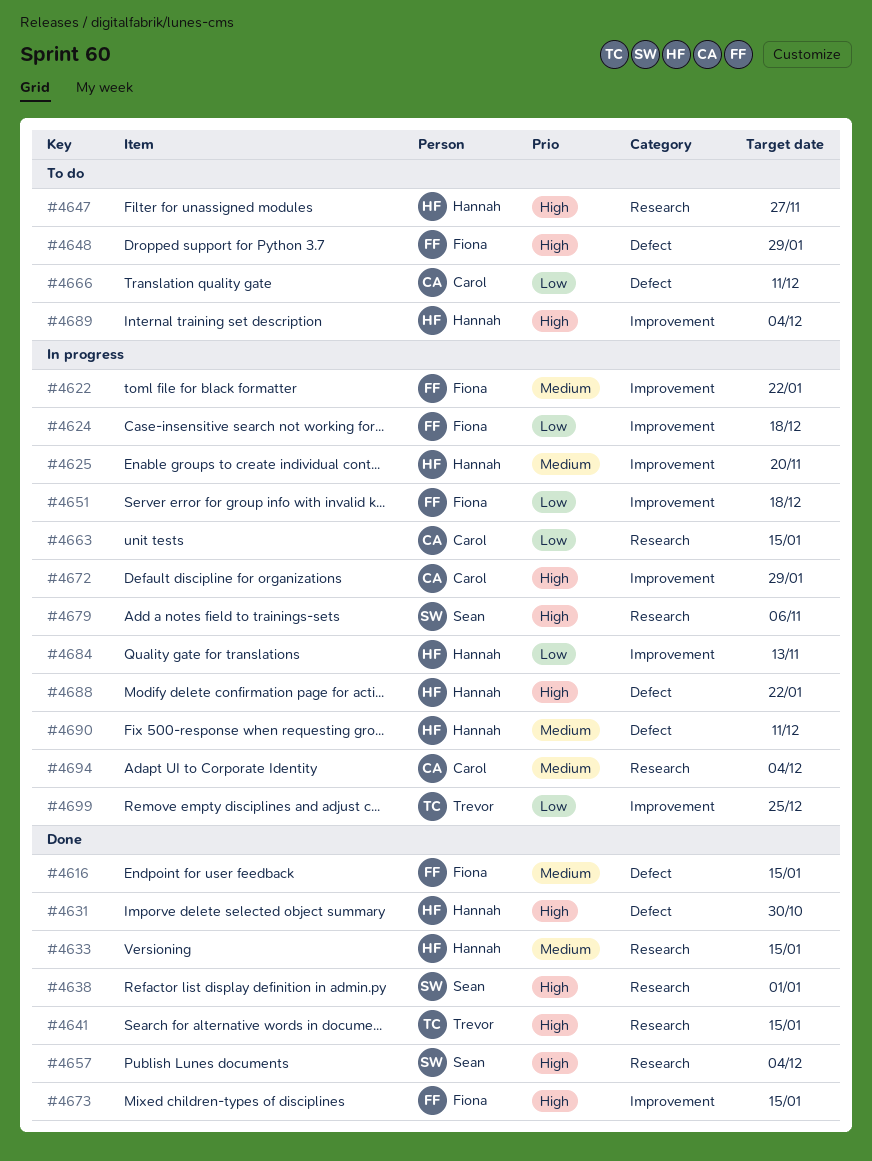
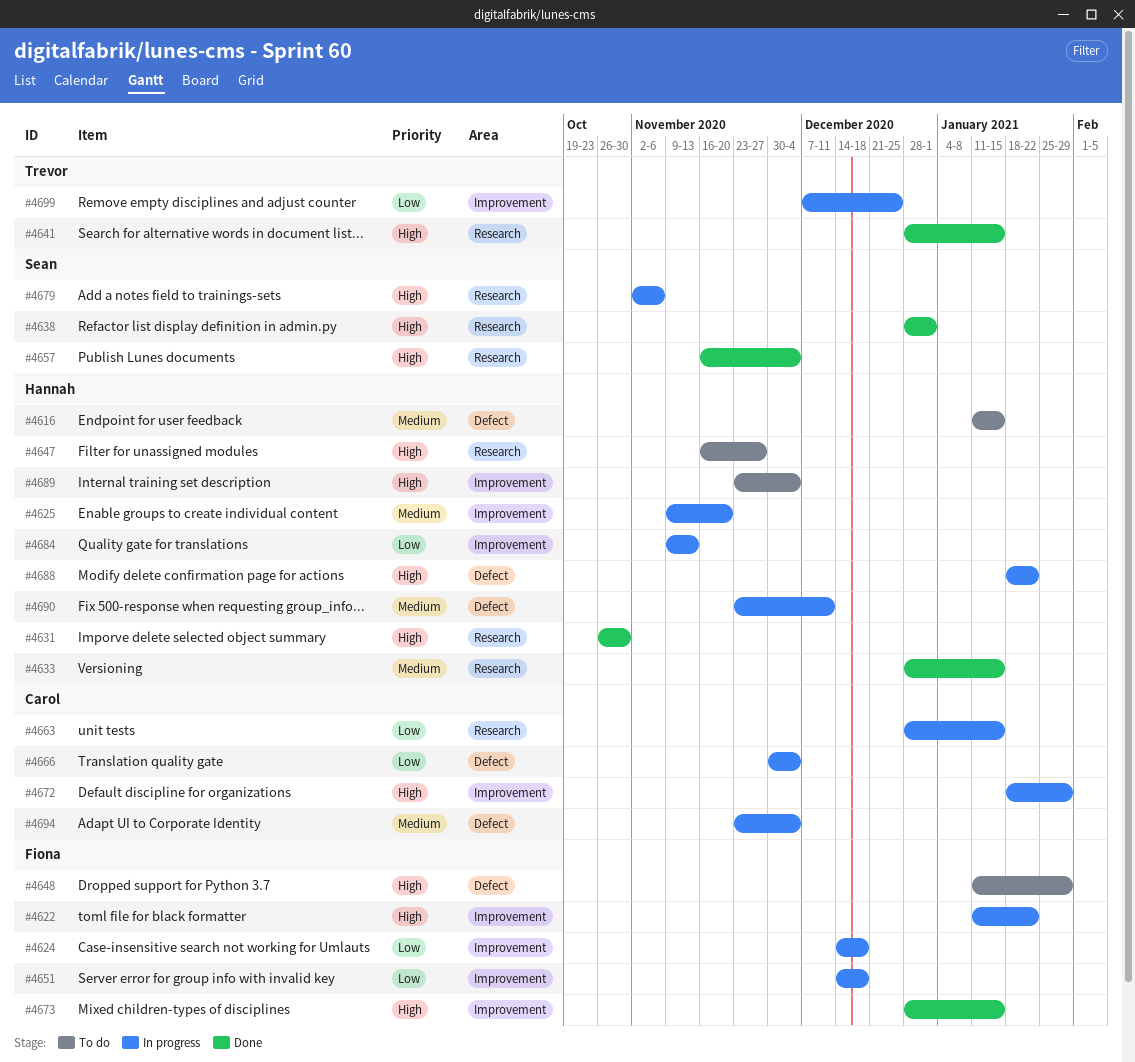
#4616, status: Done -> To do
#4616, owner: Fiona -> Hannah
#4622, priority: Medium -> High
#4631, label: Defect -> Research
#4666, status: To do -> In progress
#4666, due: Dec 11 -> Dec 4
#4694, label: Research -> Defect

